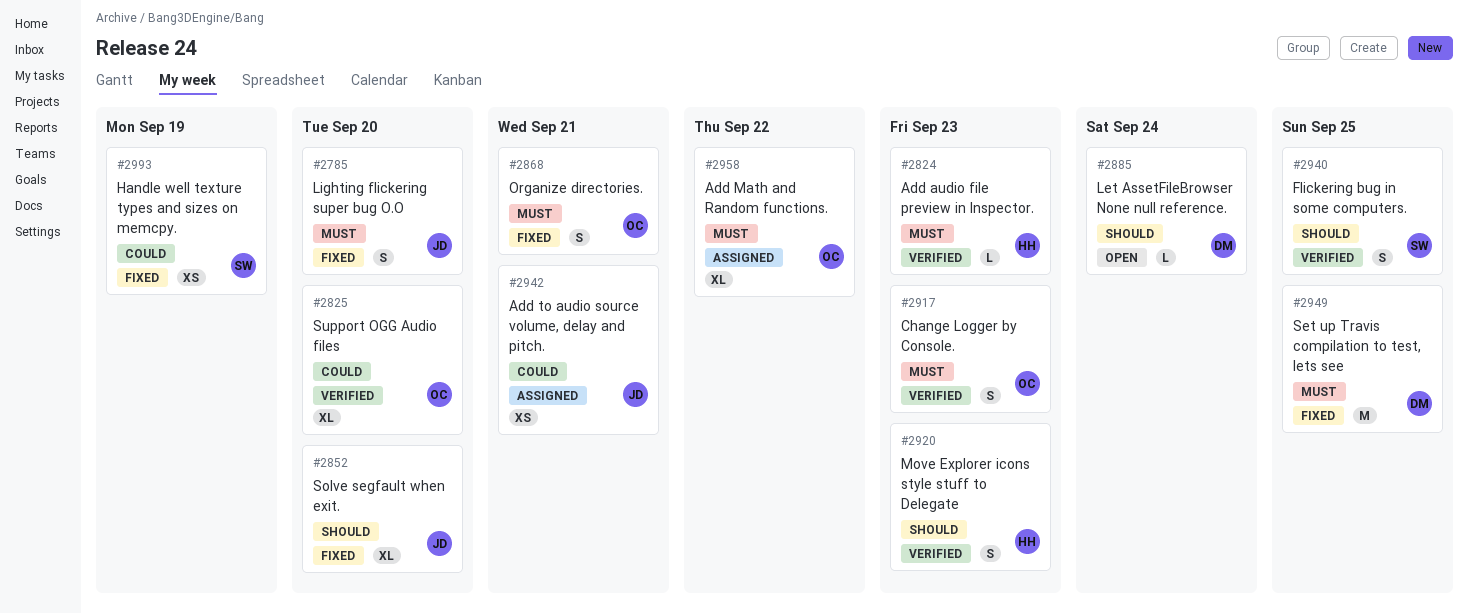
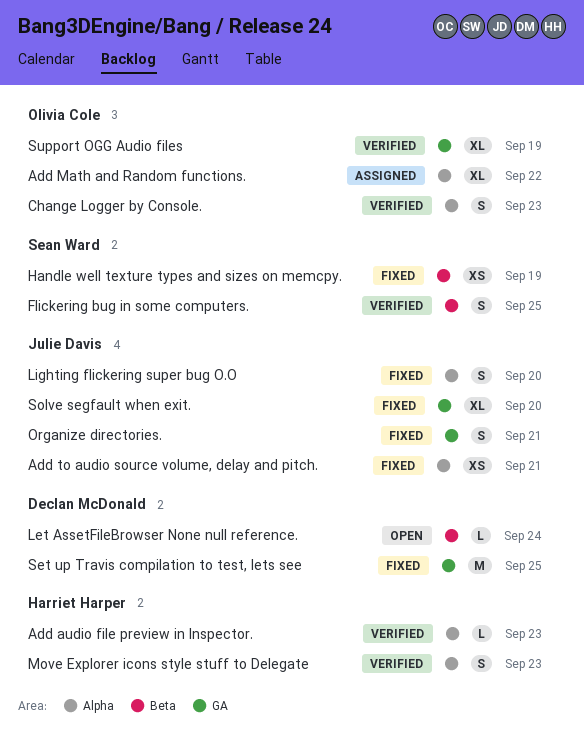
Add to audio source volume, delay and pitch., status: Assigned -> Fixed
Organize directories., owner: Olivia Cole -> Julie Davis
Support OGG Audio files, due: Sep 20 -> Sep 19

